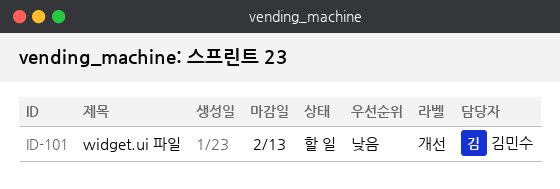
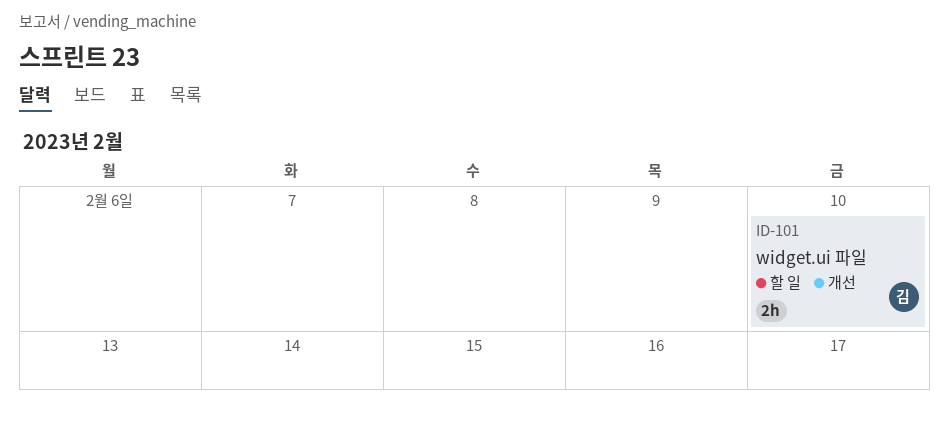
ID-101, due: Feb 13 -> Feb 10

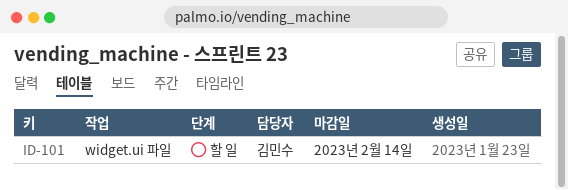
ID-101, due: Feb 10 -> Feb 14

